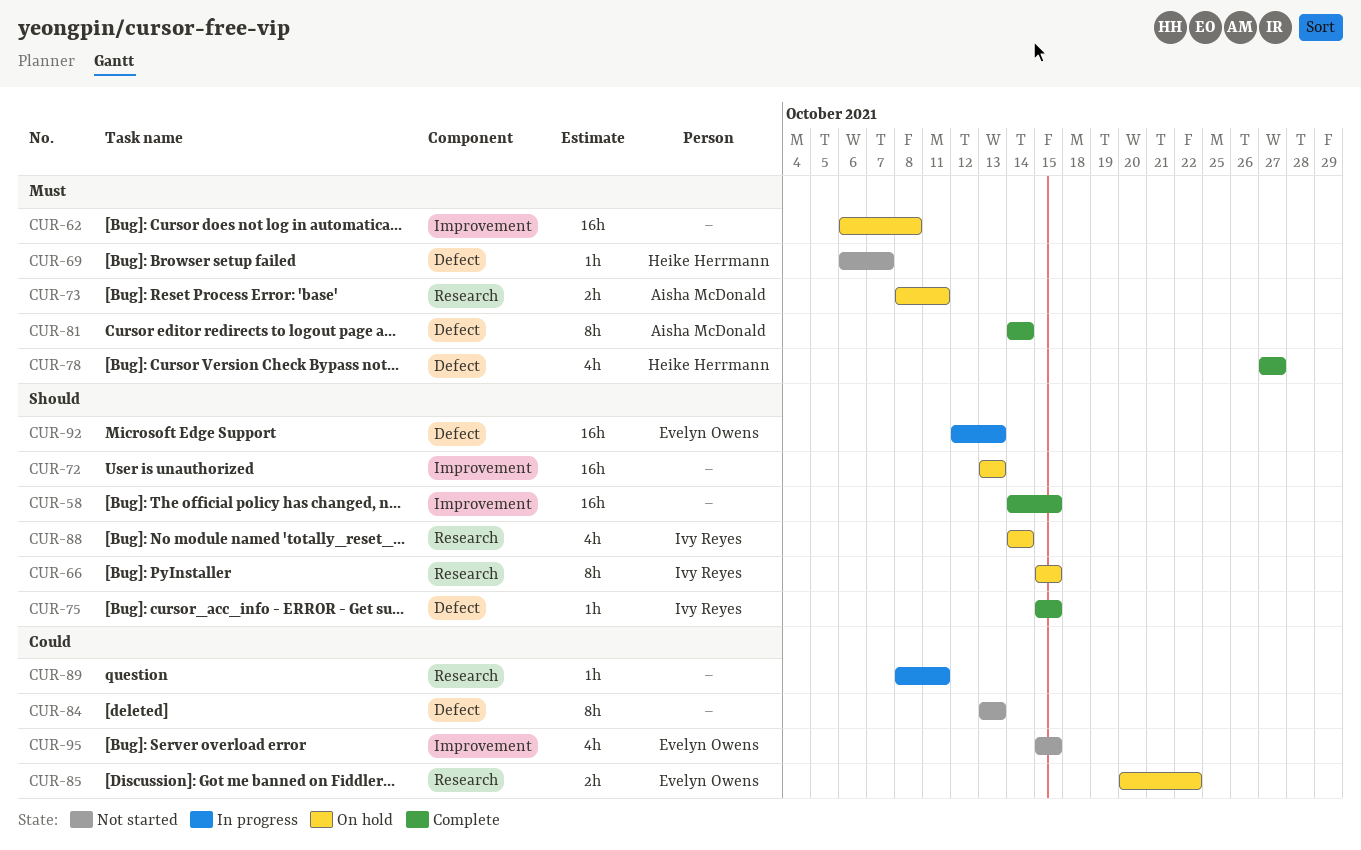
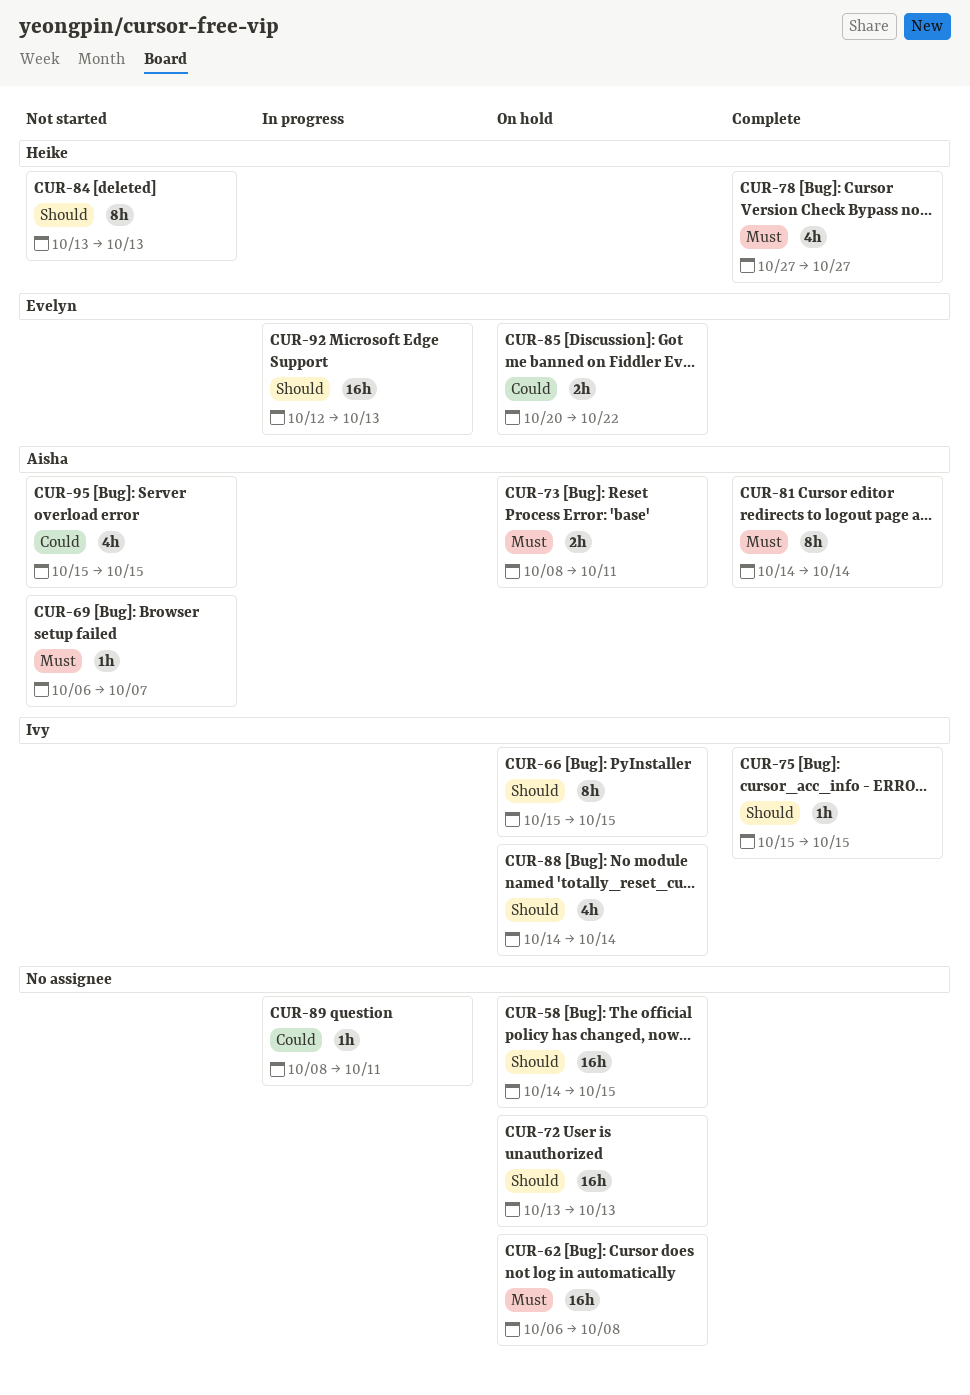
CUR-58, status: Complete -> On hold
CUR-69, owner: Heike Herrmann -> Aisha McDonald
CUR-84, owner: none -> Heike Herrmann
CUR-84, priority: Could -> Should
CUR-95, owner: Evelyn Owens -> Aisha McDonald

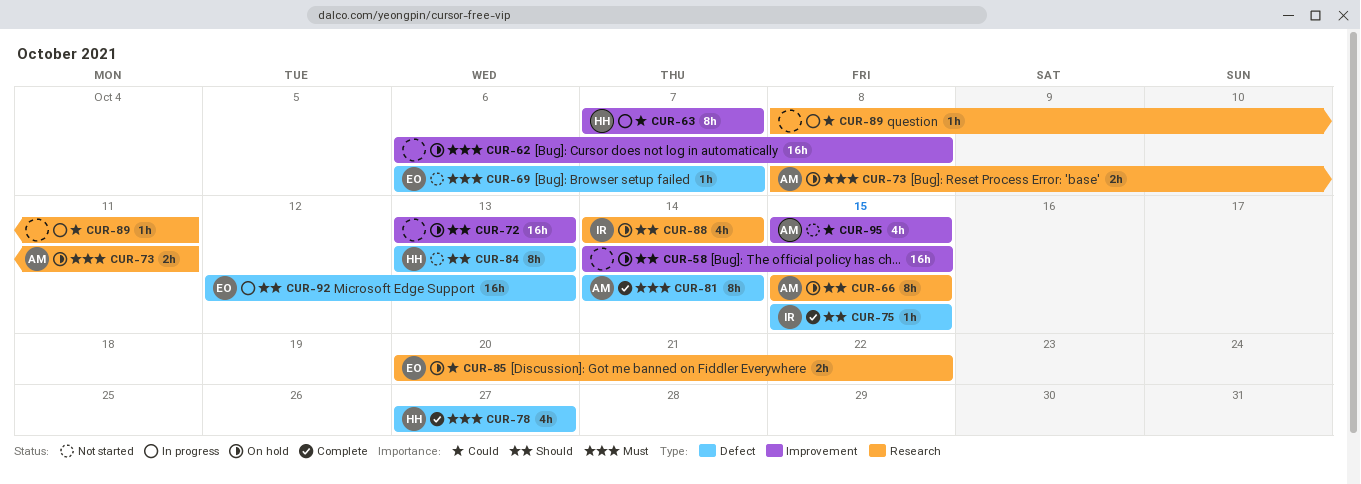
CUR-63: none -> present
CUR-66, owner: Ivy -> Aisha
CUR-69, owner: Aisha -> Evelyn

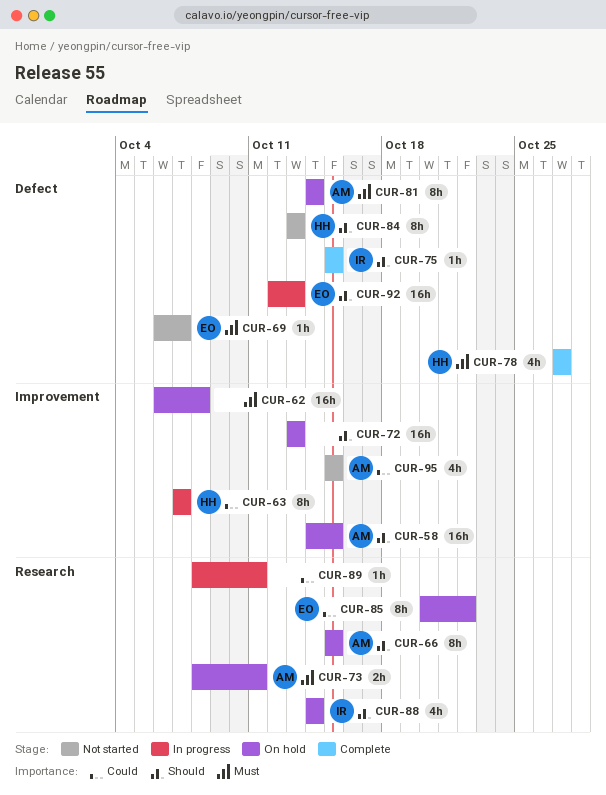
CUR-58, owner: none -> AM
CUR-81, status: Complete -> On hold
CUR-85, estimate: 2h -> 8h

